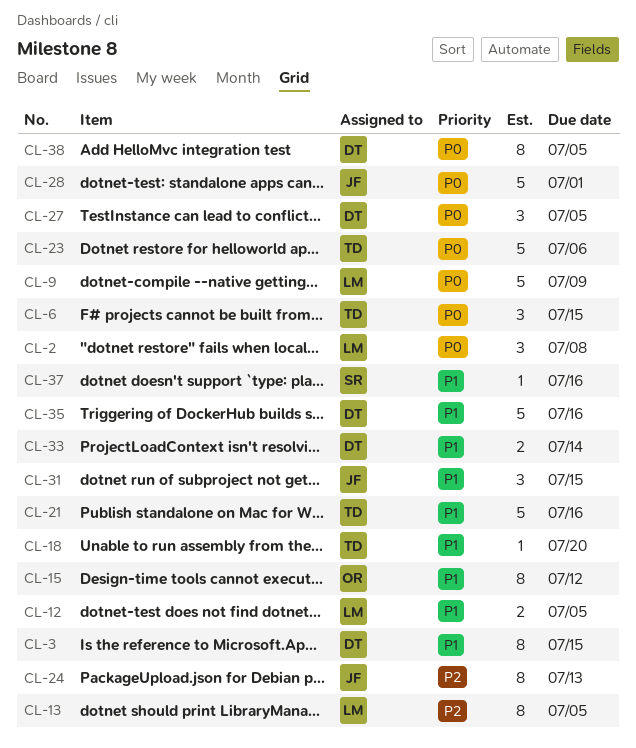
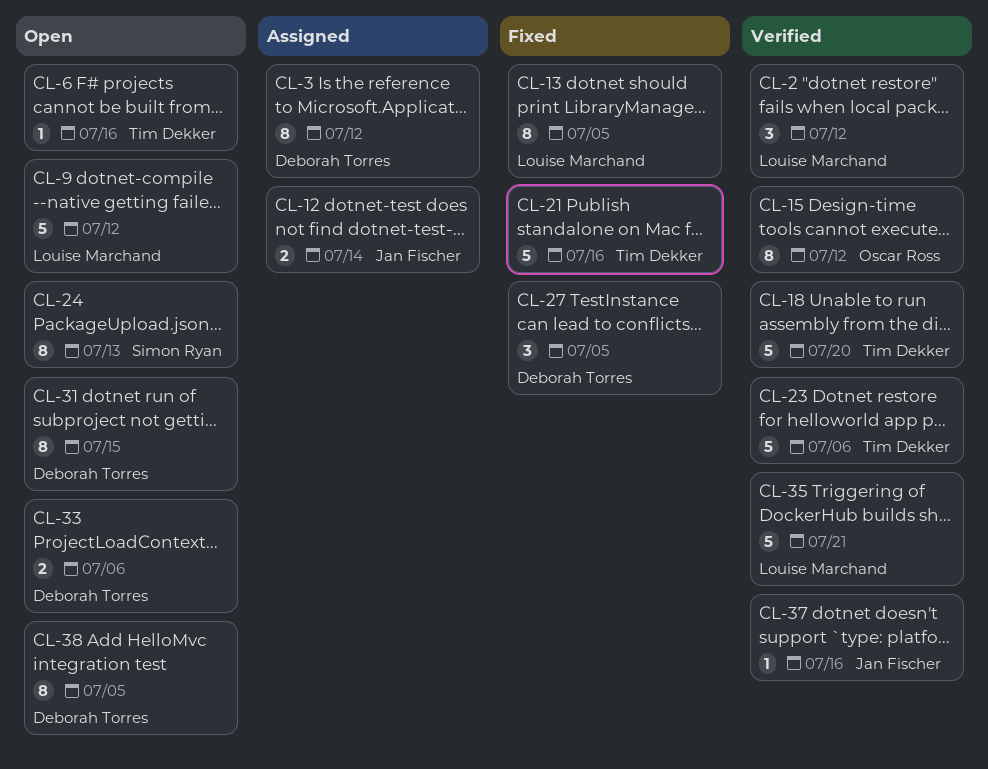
CL-2, due: Jul 8 -> Jul 12
CL-3, due: Jul 15 -> Jul 12
CL-6, estimate: 3 -> 1
CL-6, due: Jul 15 -> Jul 16
CL-9, due: Jul 9 -> Jul 12
CL-12, owner: Louise Marchand -> Jan Fischer
CL-12, due: Jul 5 -> Jul 14
CL-18, estimate: 1 -> 5
CL-24, owner: Jan Fischer -> Simon Ryan
CL-28: present -> none
CL-31, owner: Jan Fischer -> Deborah Torres
CL-31, estimate: 3 -> 8
CL-33, due: Jul 14 -> Jul 6
CL-35, owner: Deborah Torres -> Louise Marchand
CL-35, due: Jul 16 -> Jul 21
CL-37, owner: Simon Ryan -> Jan Fischer

